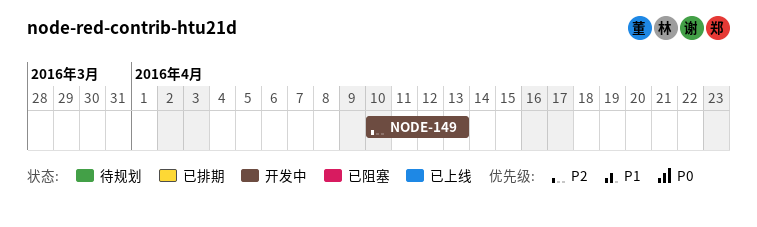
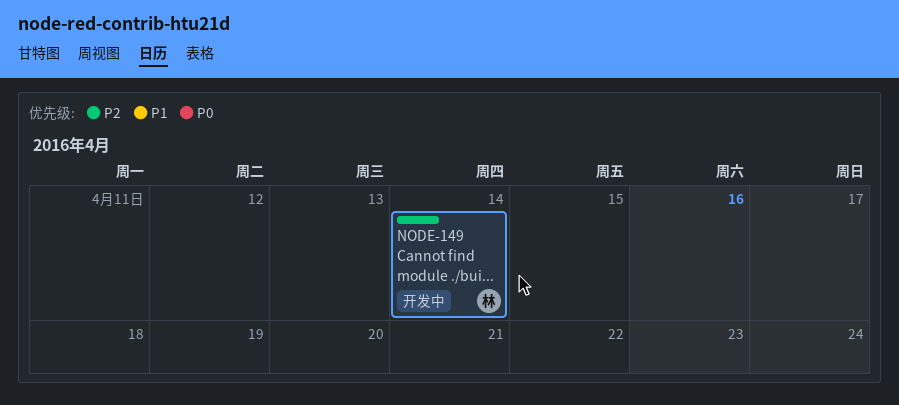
NODE-149, due: Apr 13 -> Apr 14

